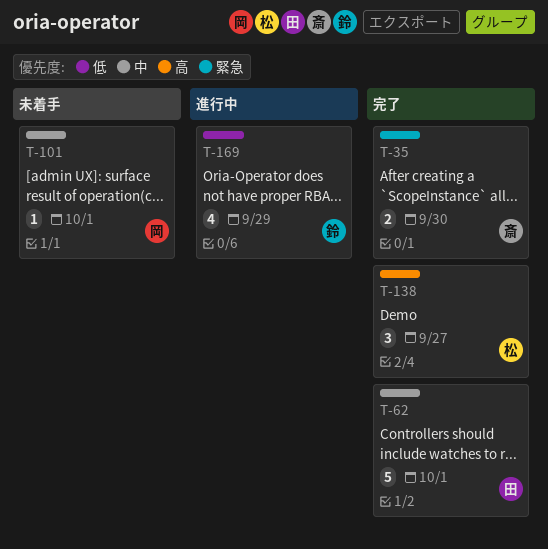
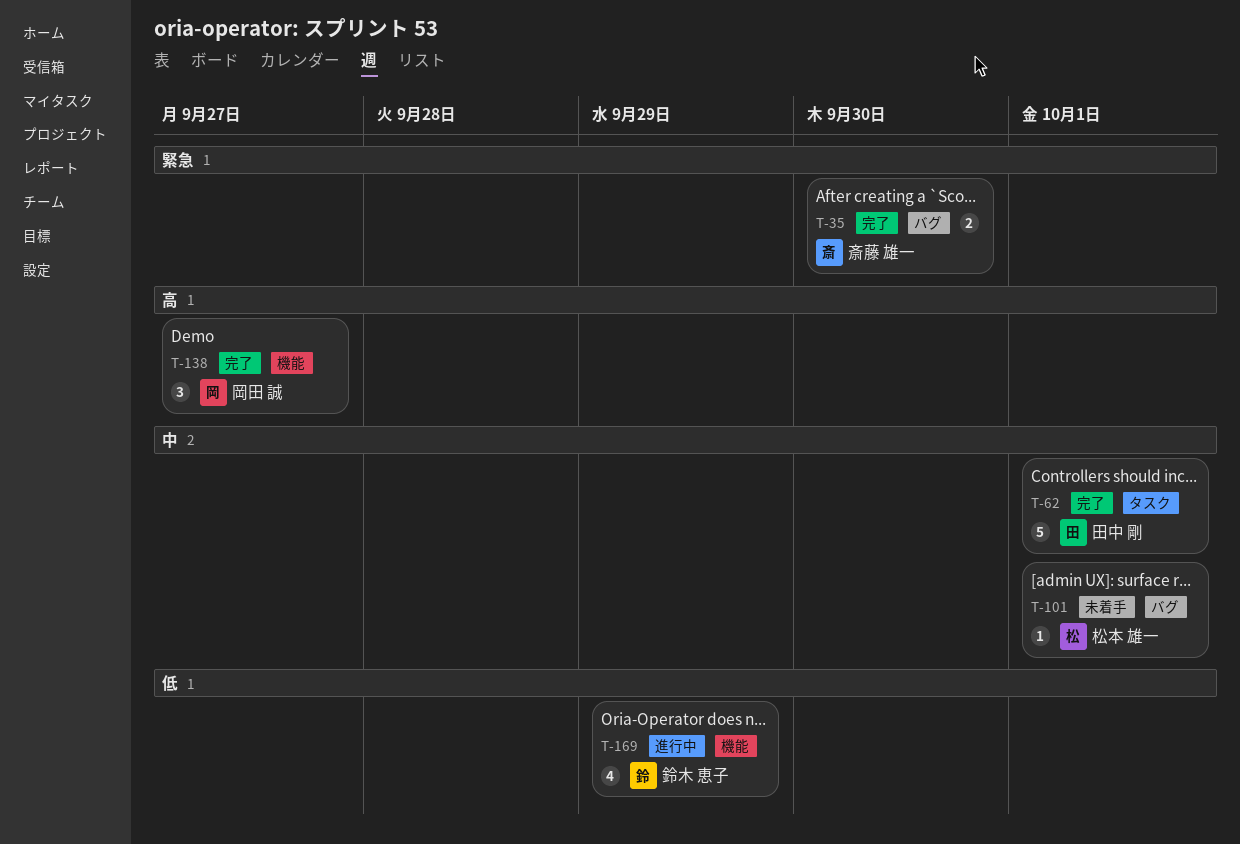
T-101, owner: 岡田 誠 -> 松本 雄一
T-138, owner: 松本 雄一 -> 岡田 誠

